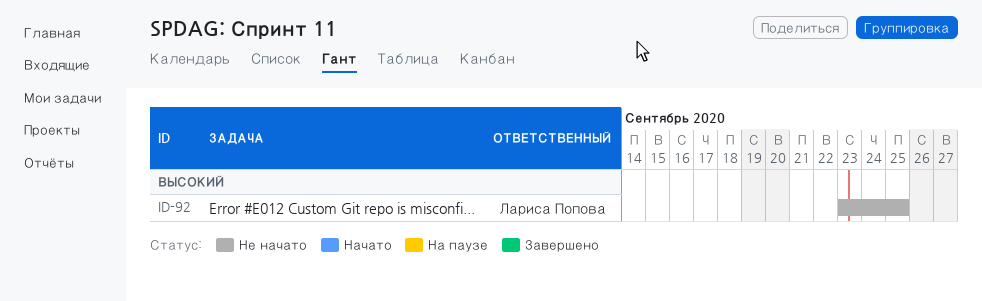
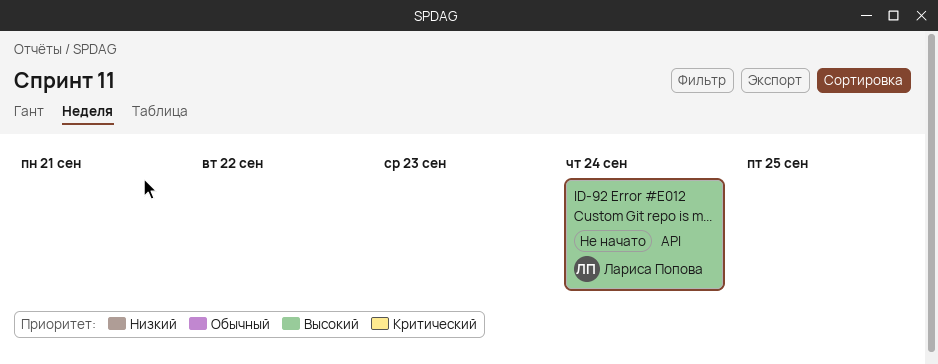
ID-92, due: Sep 25 -> Sep 24

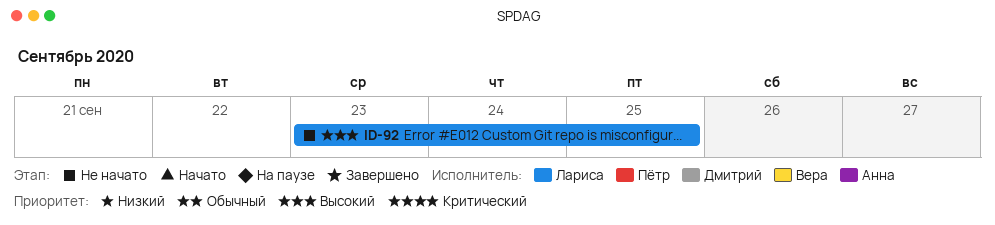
ID-92, due: Sep 24 -> Sep 25

